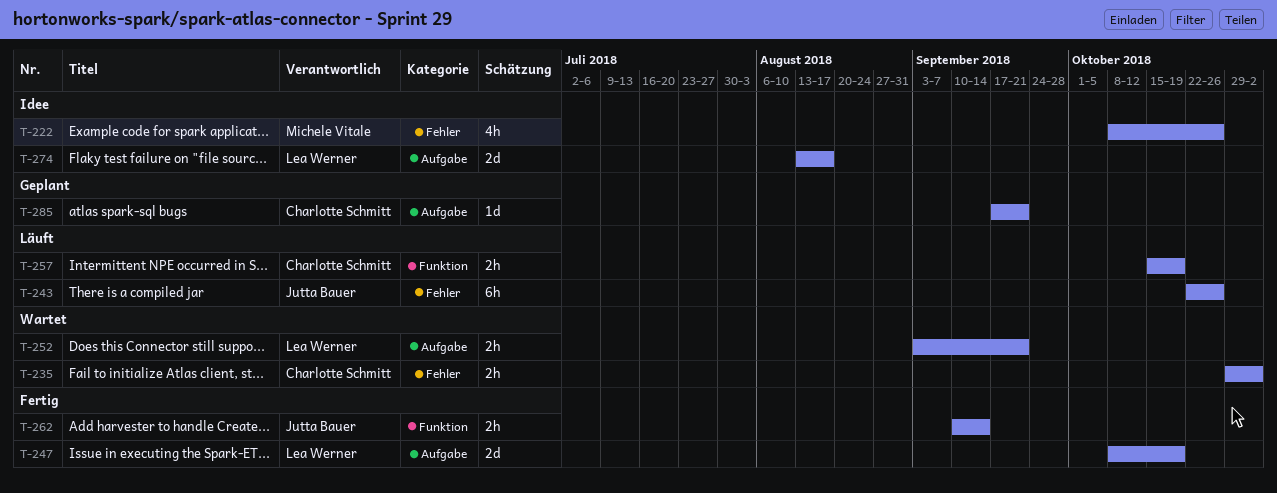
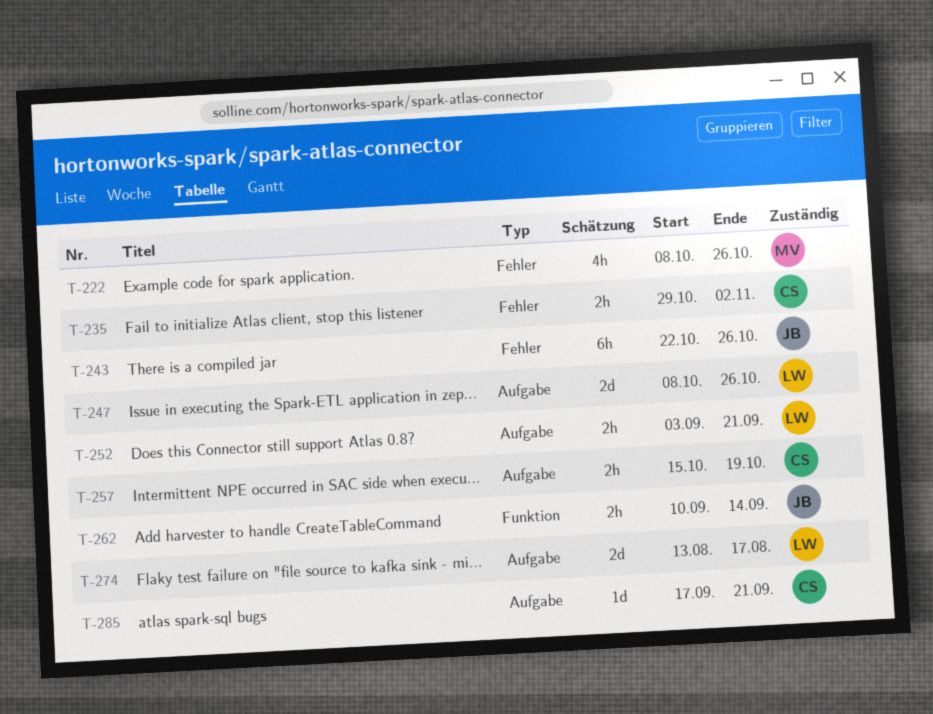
T-247, due: Oct 19 -> Oct 26
T-257, label: Funktion -> Aufgabe

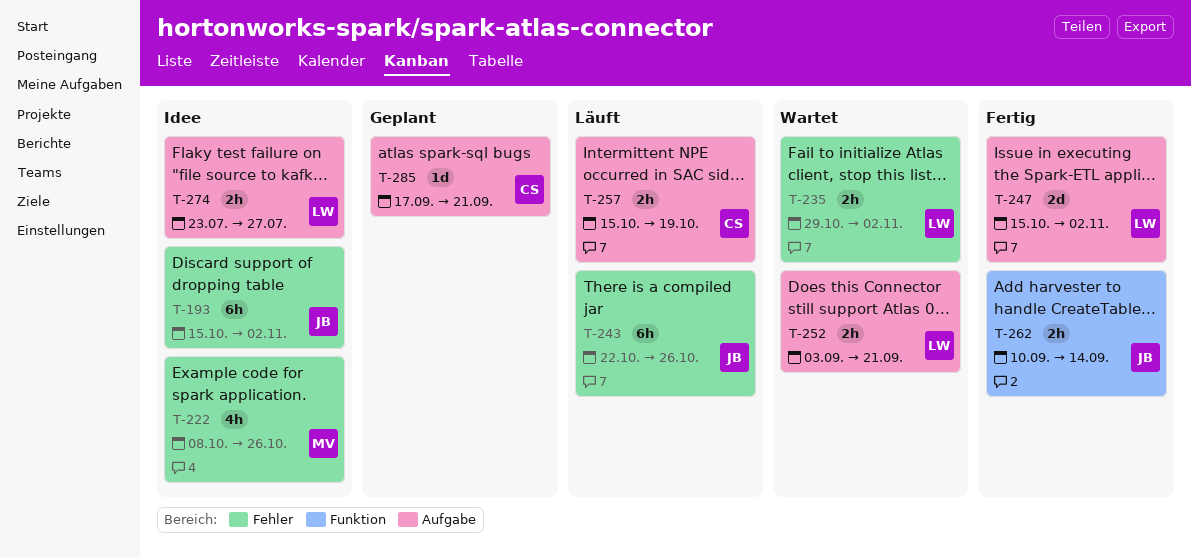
T-193: none -> present
T-235, owner: CS -> LW
T-247, start: Oct 8 -> Oct 15
T-247, due: Oct 26 -> Nov 2
T-274, estimate: 2d -> 2h
T-274, start: Aug 13 -> Jul 23
T-274, due: Aug 17 -> Jul 27

